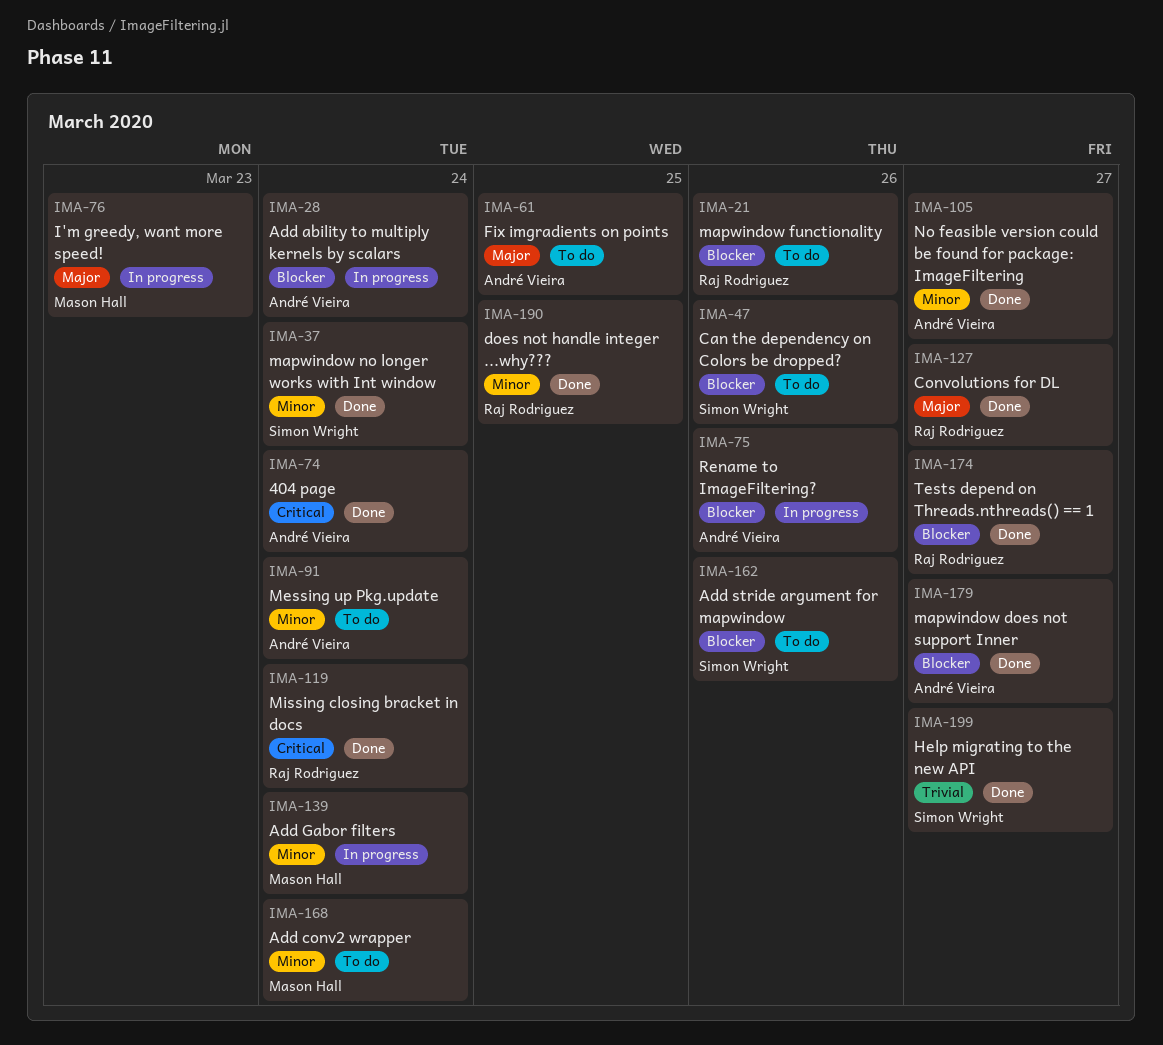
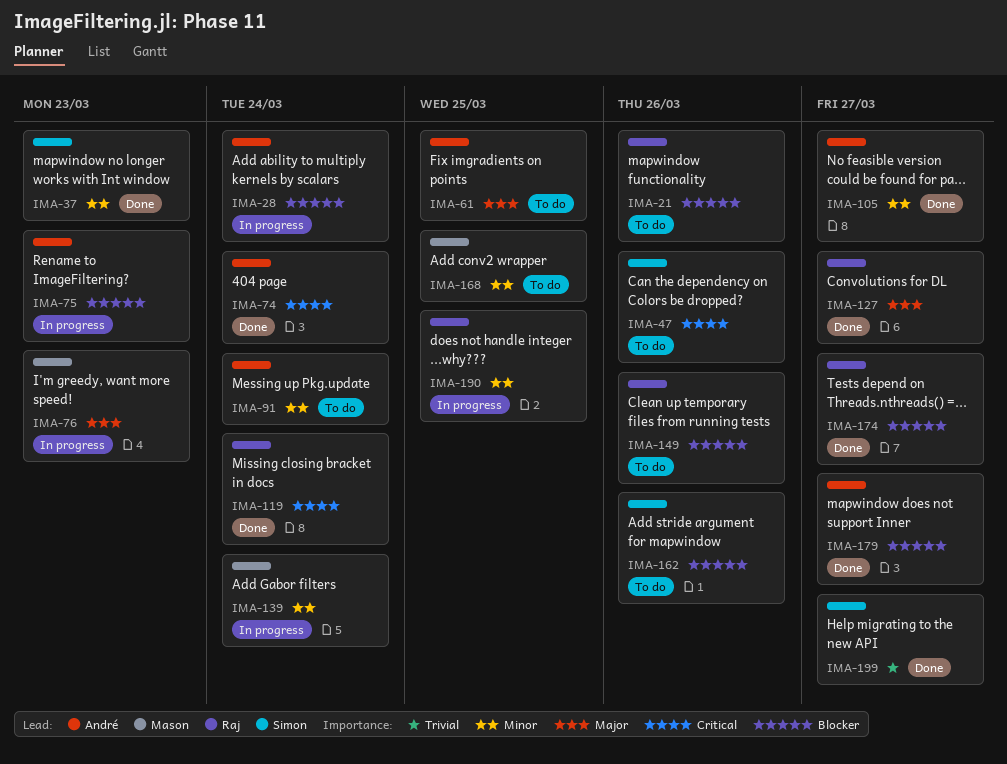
IMA-37, due: Mar 24 -> Mar 23
IMA-47, priority: Blocker -> Critical
IMA-75, due: Mar 26 -> Mar 23
IMA-149: none -> present
IMA-168, due: Mar 24 -> Mar 25
IMA-190, status: Done -> In progress

